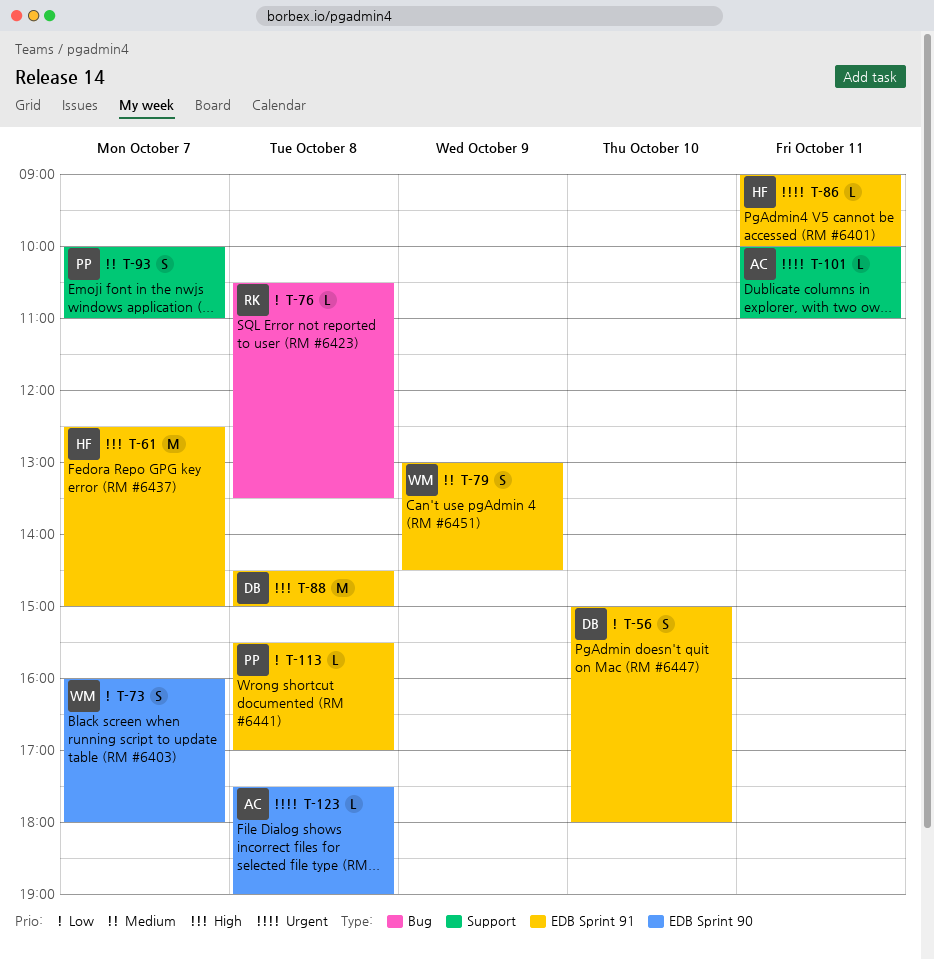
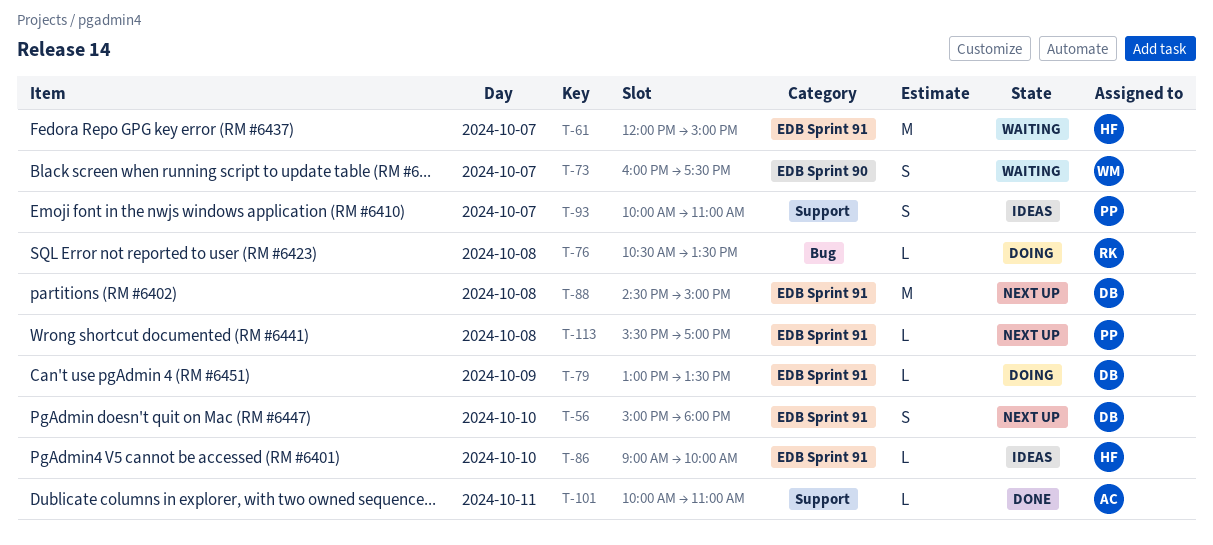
T-61, begins: 12:30 -> 12:00
T-73, ends: 18:00 -> 17:30
T-79, owner: WM -> DB
T-79, estimate: S -> L
T-79, ends: 14:30 -> 13:30
T-86, day: Oct 11 -> Oct 10
T-123: present -> none

